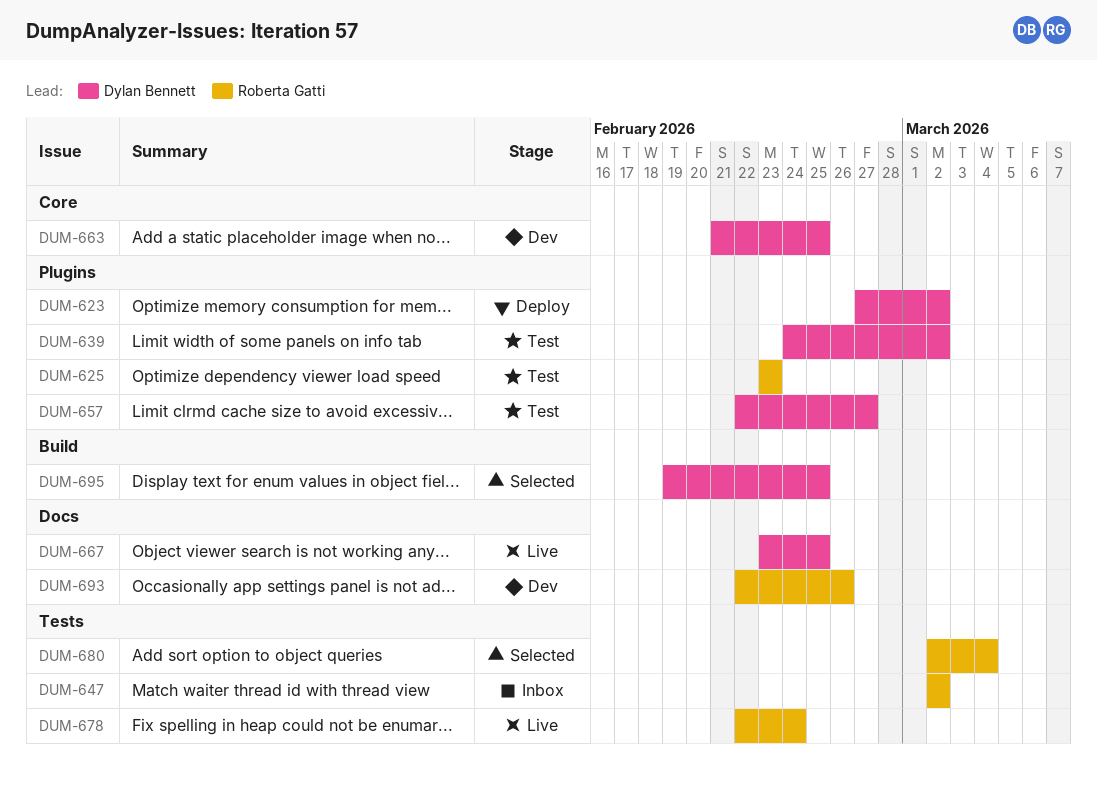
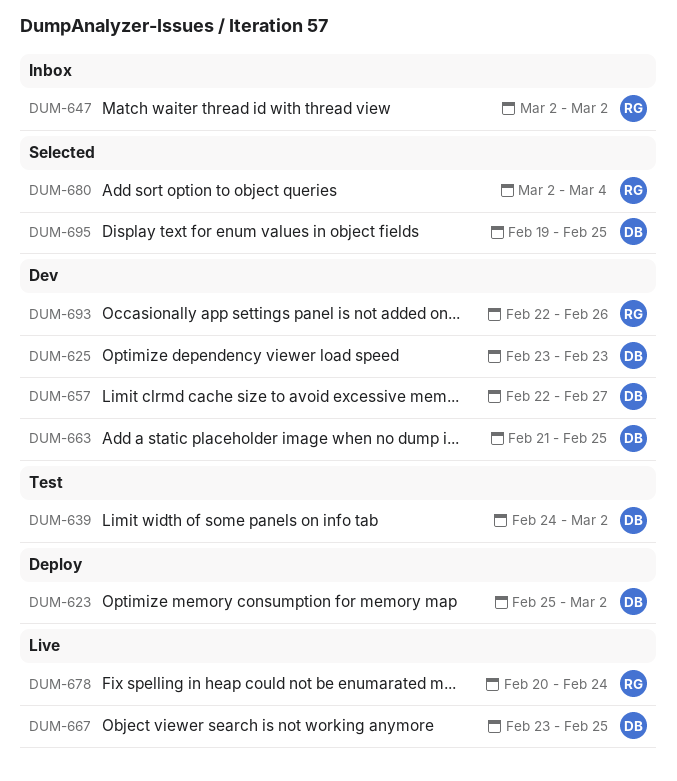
DUM-623, start: Feb 27 -> Feb 25
DUM-625, status: Test -> Dev
DUM-625, owner: Roberta Gatti -> Dylan Bennett
DUM-657, status: Test -> Dev
DUM-678, start: Feb 22 -> Feb 20

